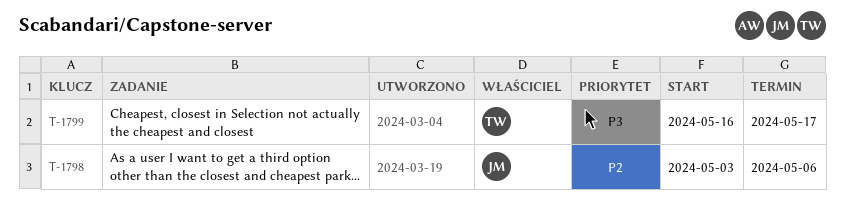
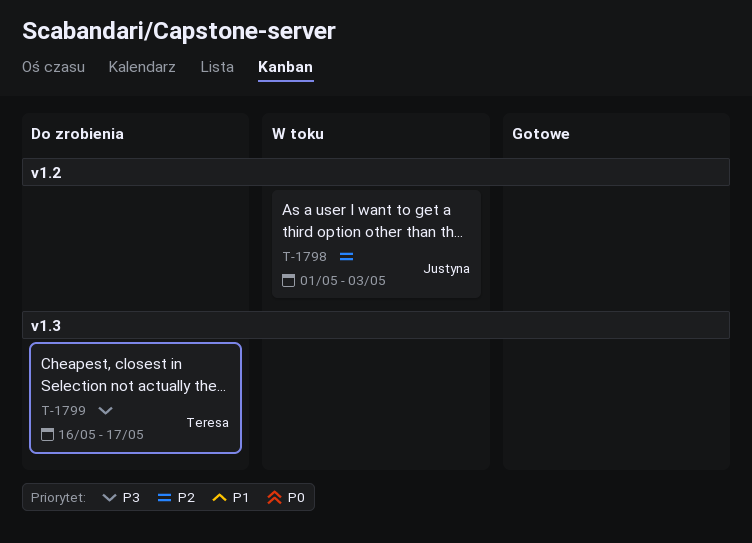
T-1798, start: May 3 -> May 1
T-1798, due: May 6 -> May 3

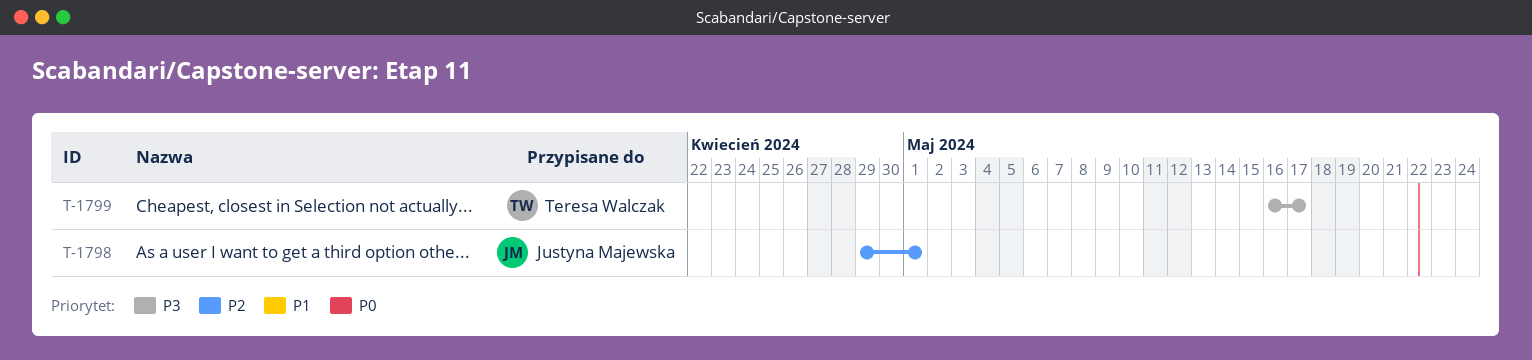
T-1798, start: May 1 -> Apr 29
T-1798, due: May 3 -> May 1

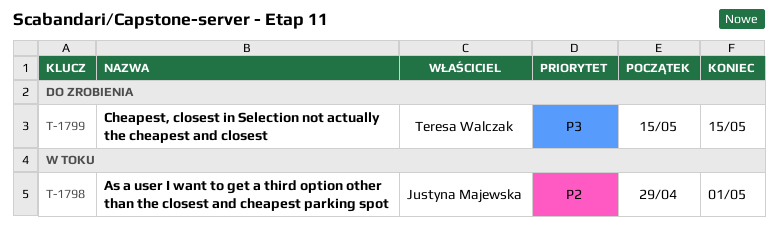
T-1799, start: May 16 -> May 15
T-1799, due: May 17 -> May 15

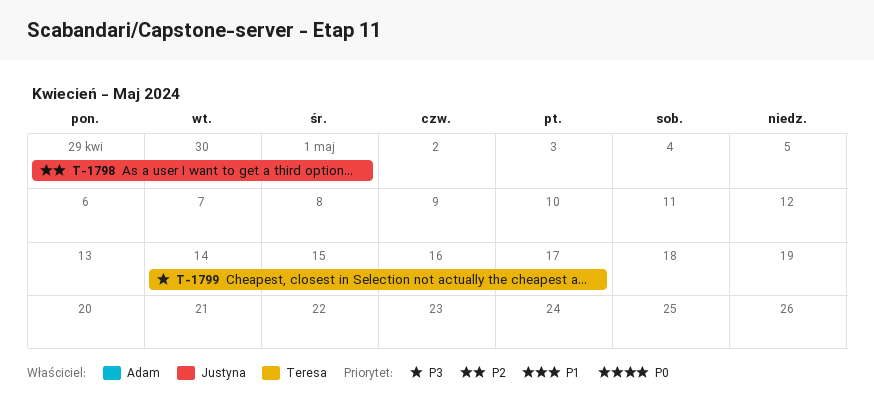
T-1799, start: May 15 -> May 14
T-1799, due: May 15 -> May 17

